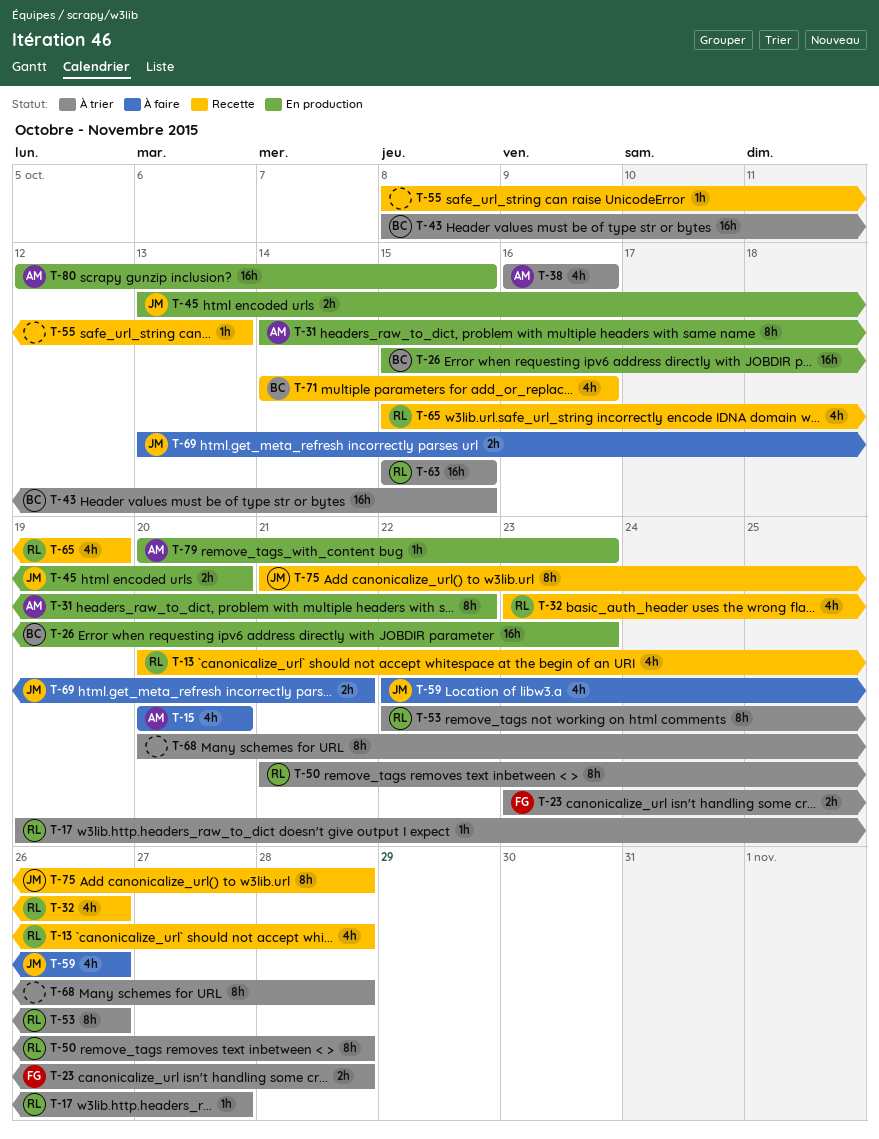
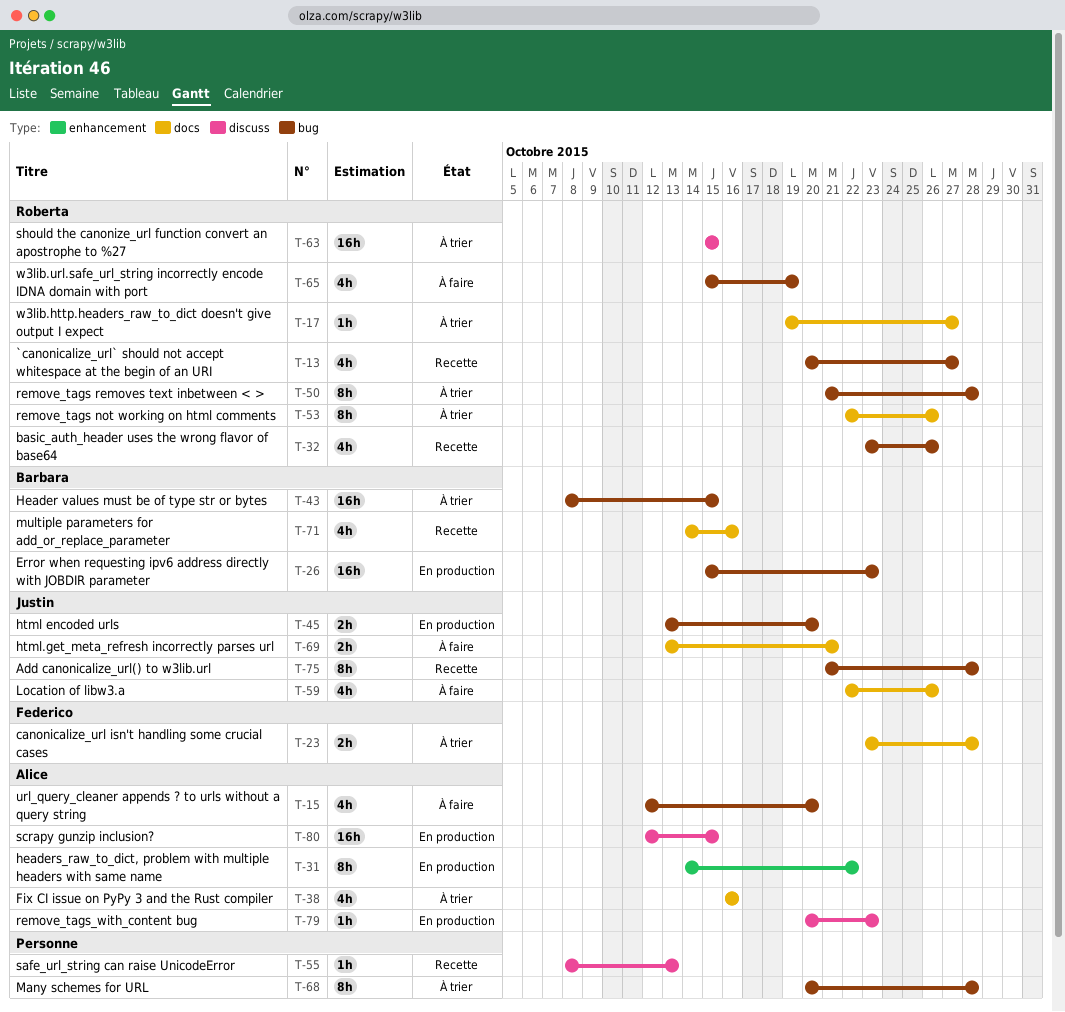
T-13, due: Oct 28 -> Oct 27
T-15, start: Oct 20 -> Oct 12
T-65, status: Recette -> À faire

